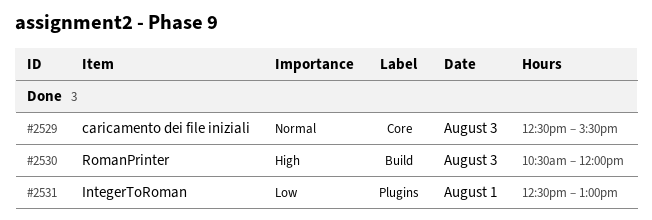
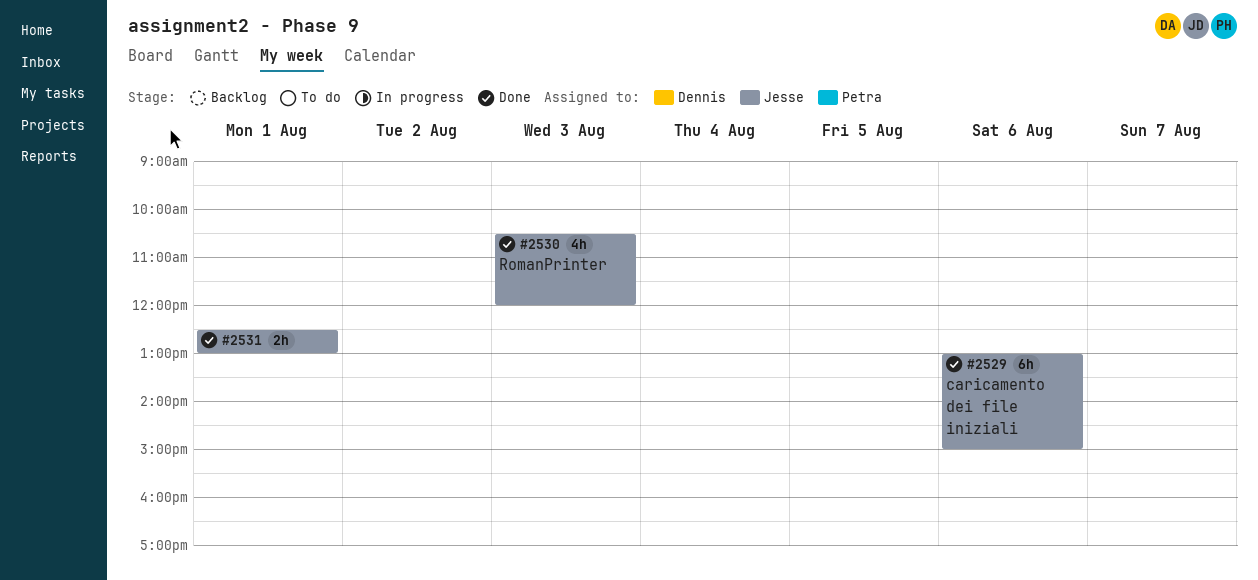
#2529, day: Aug 3 -> Aug 6
#2529, begins: 12:30 -> 13:00
#2529, ends: 15:30 -> 15:00

